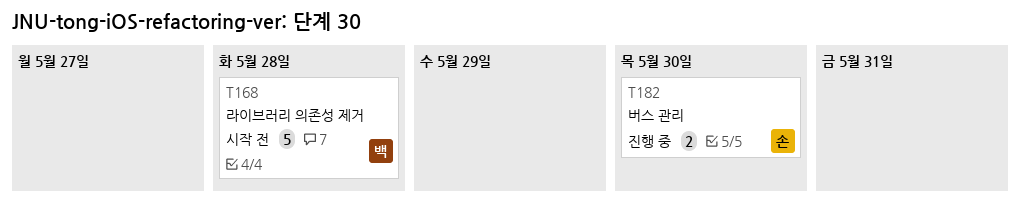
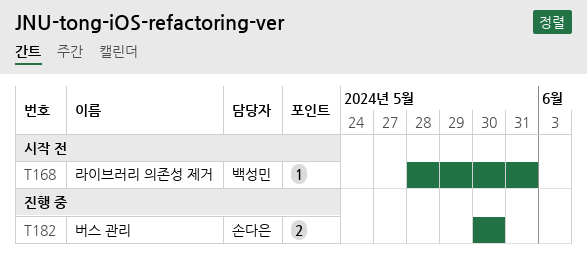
T168, estimate: 5 -> 1
T168, due: May 28 -> May 31

